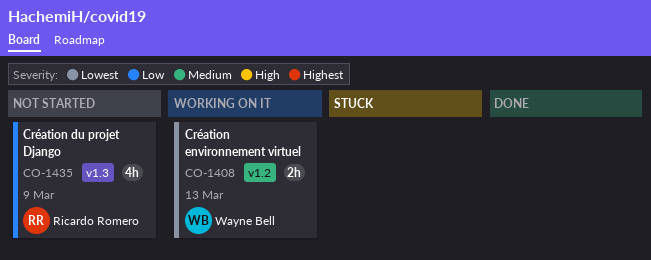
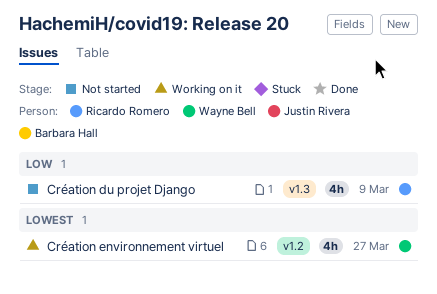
Création environnement virtuel, estimate: 2h -> 4h
Création environnement virtuel, due: Mar 13 -> Mar 27

